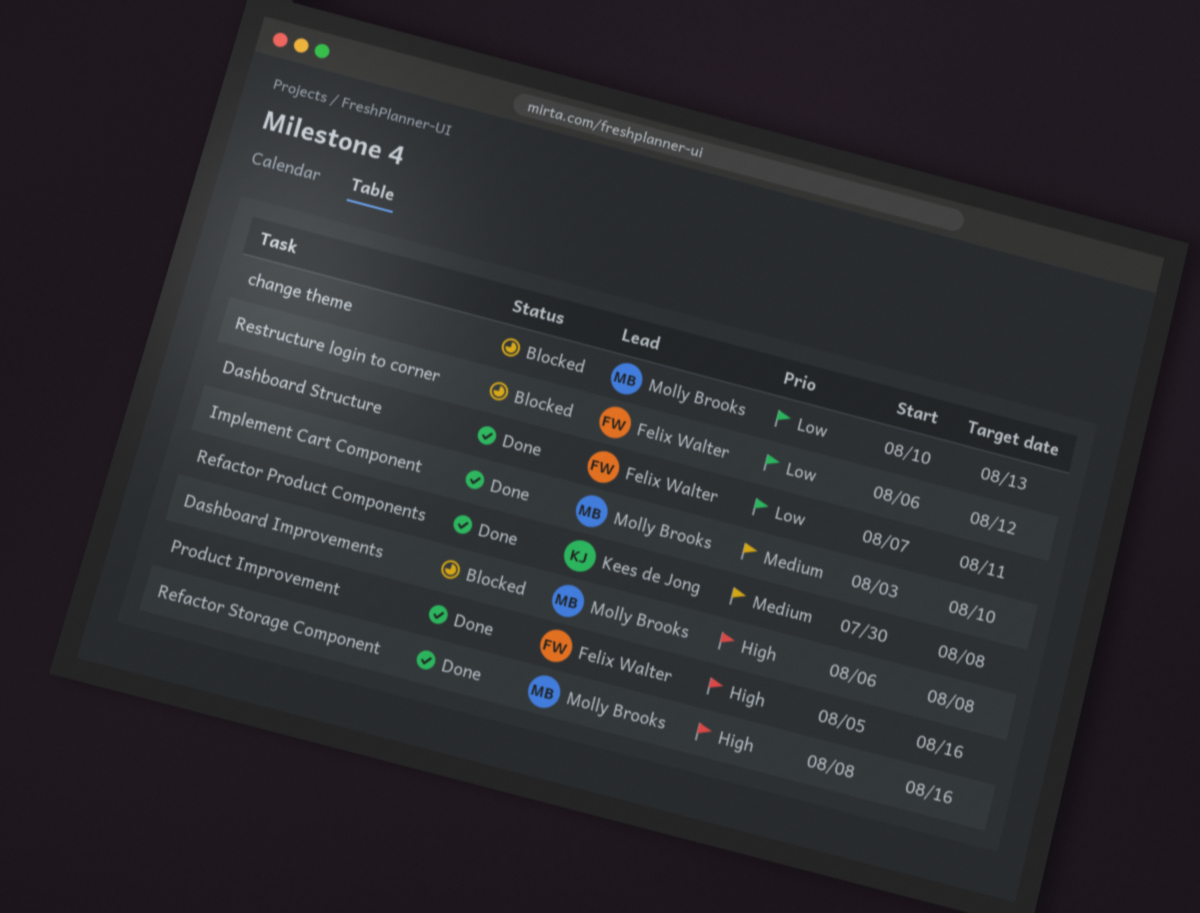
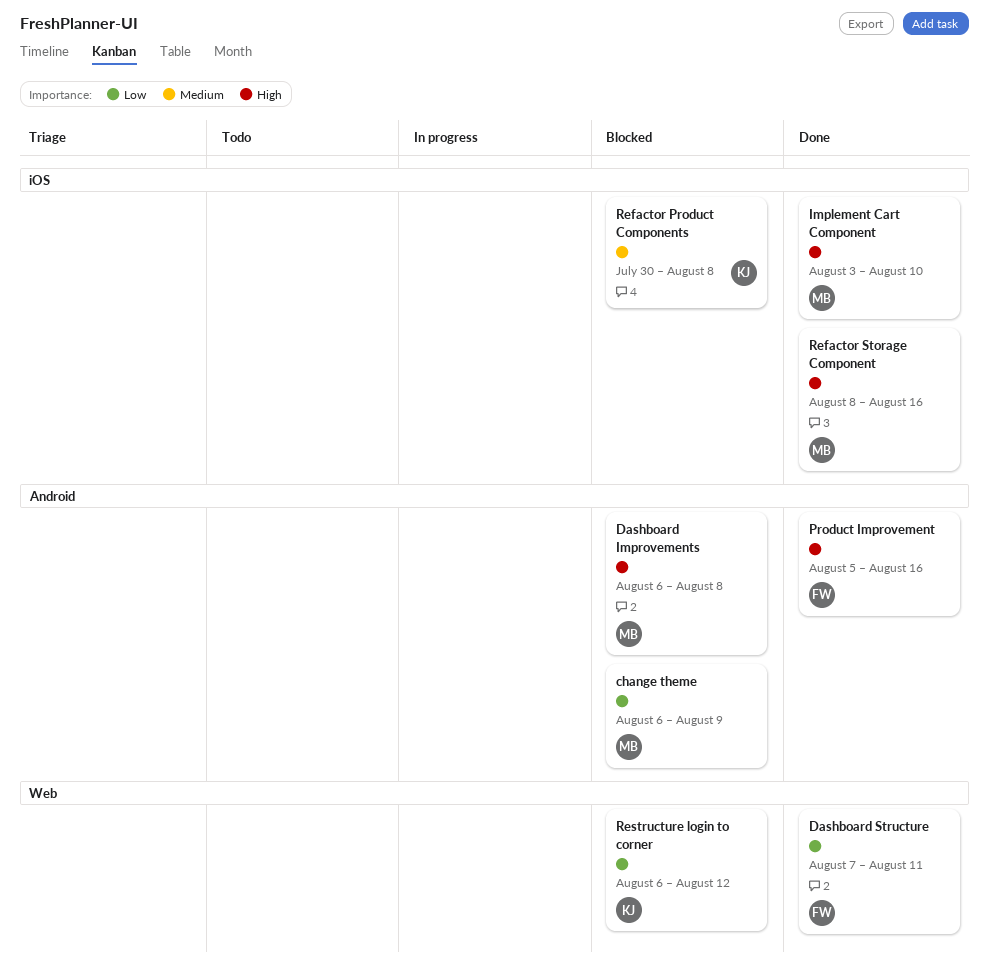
change theme, start: Aug 10 -> Aug 6
change theme, due: Aug 13 -> Aug 9
Implement Cart Component, priority: Medium -> High
Refactor Product Components, status: Done -> Blocked
Restructure login to corner, owner: Felix Walter -> Kees de Jong

